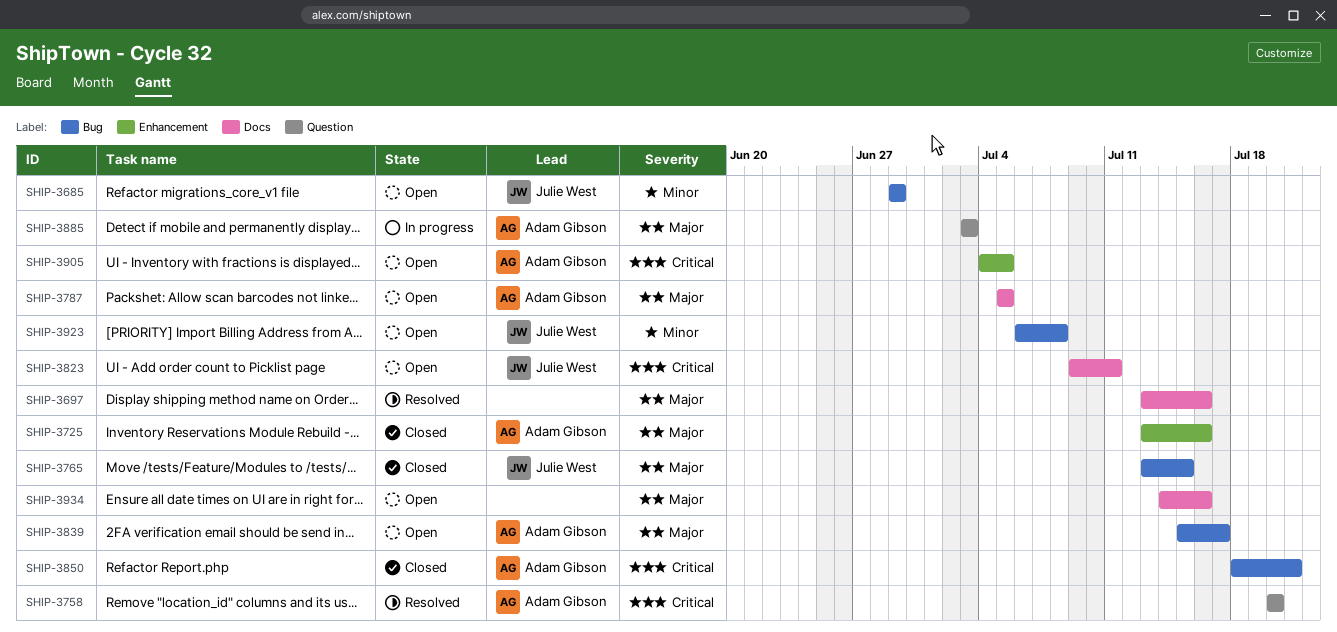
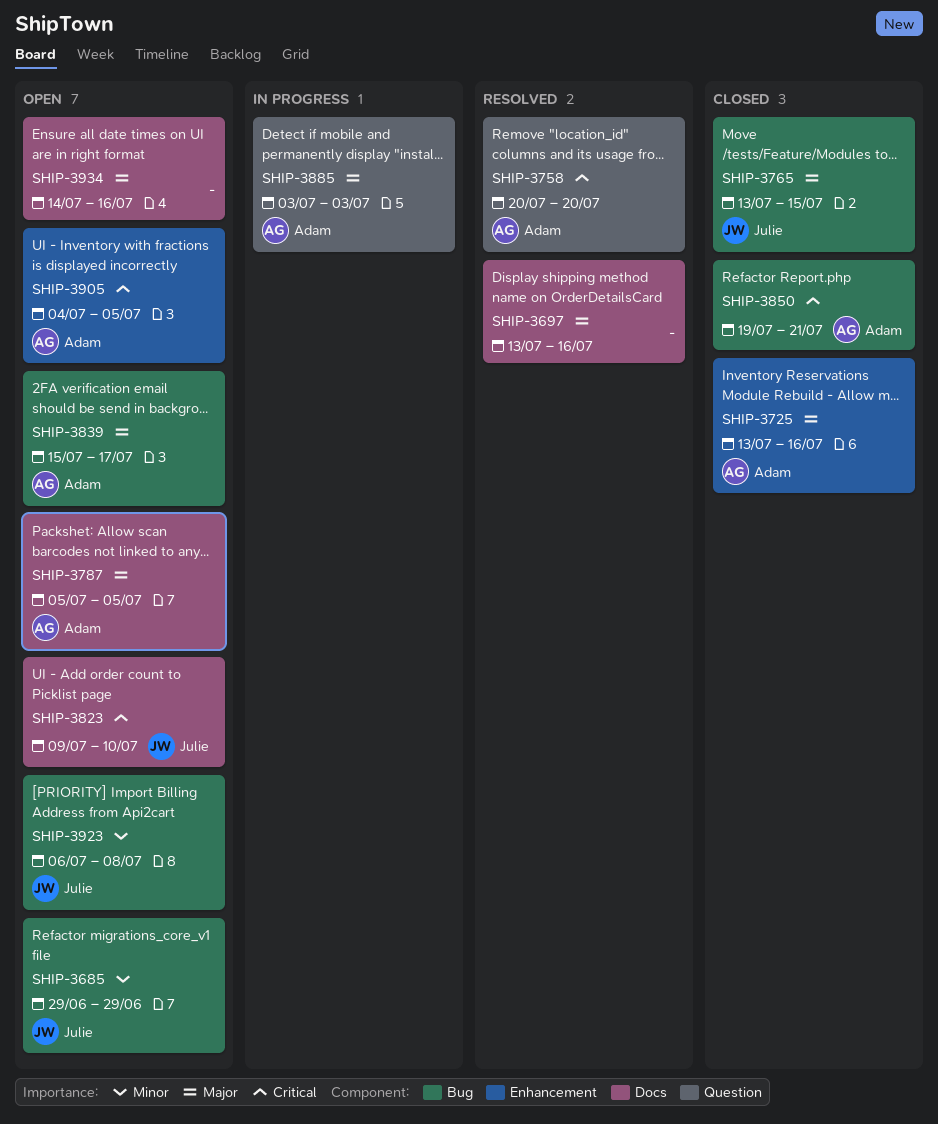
SHIP-3823, due: Jul 11 -> Jul 10
SHIP-3850, start: Jul 18 -> Jul 19

